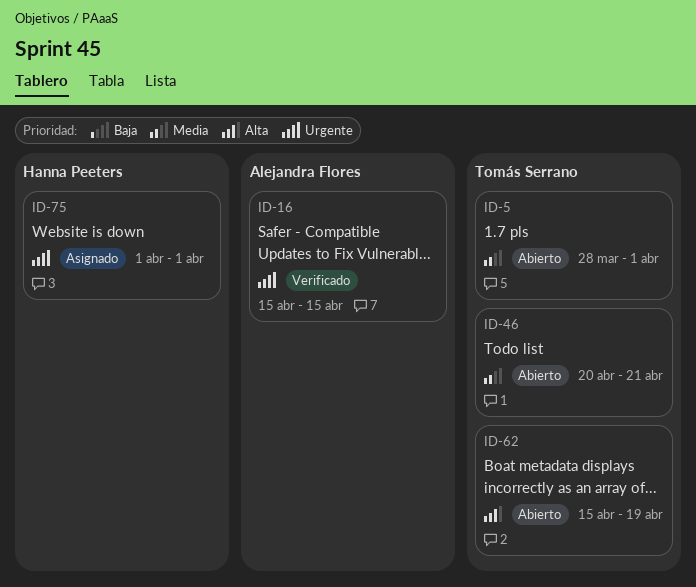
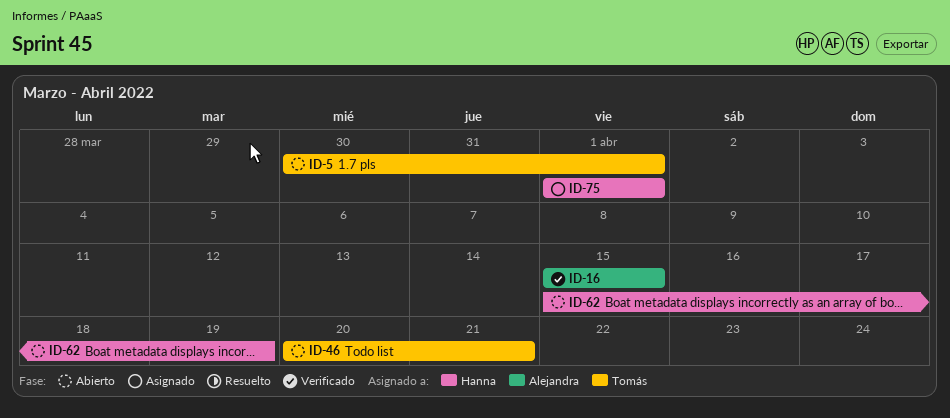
ID-5, start: Mar 28 -> Mar 30
ID-62, owner: Tomás Serrano -> Hanna Peeters

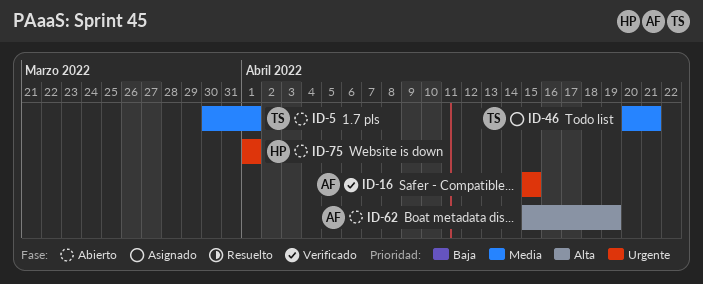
ID-46, status: Abierto -> Asignado
ID-62, owner: Hanna -> Alejandra
ID-75, status: Asignado -> Abierto

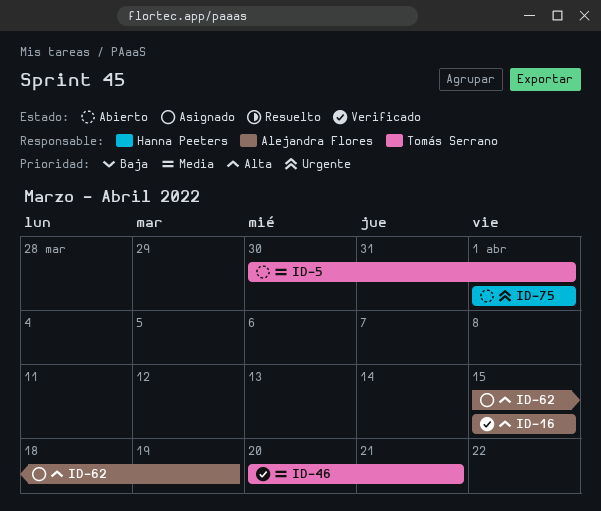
ID-16, priority: Urgente -> Alta
ID-46, status: Asignado -> Verificado
ID-62, status: Abierto -> Asignado

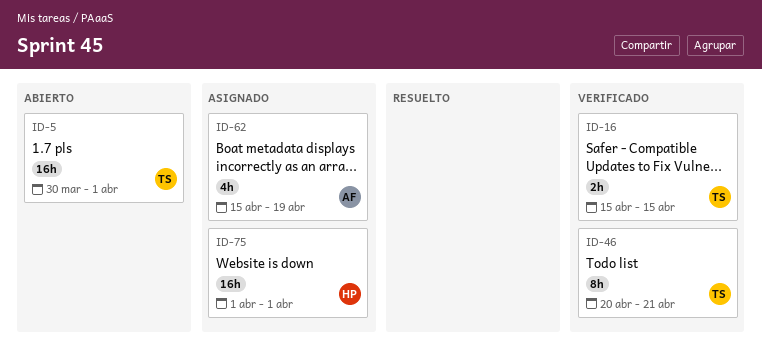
ID-16, owner: Alejandra Flores -> Tomás Serrano
ID-75, status: Abierto -> Asignado

